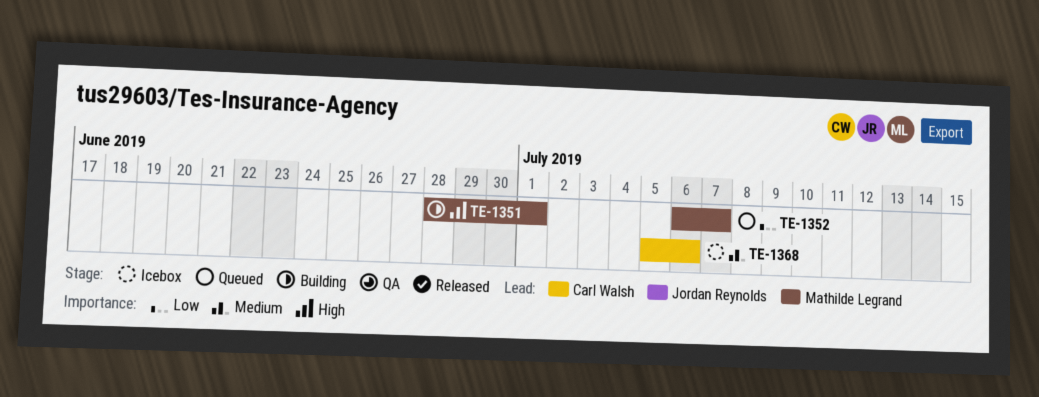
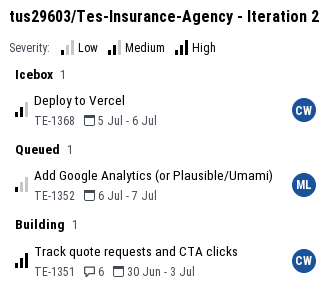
TE-1351, owner: Mathilde Legrand -> Carl Walsh
TE-1351, start: Jun 28 -> Jun 30
TE-1351, due: Jul 1 -> Jul 3

